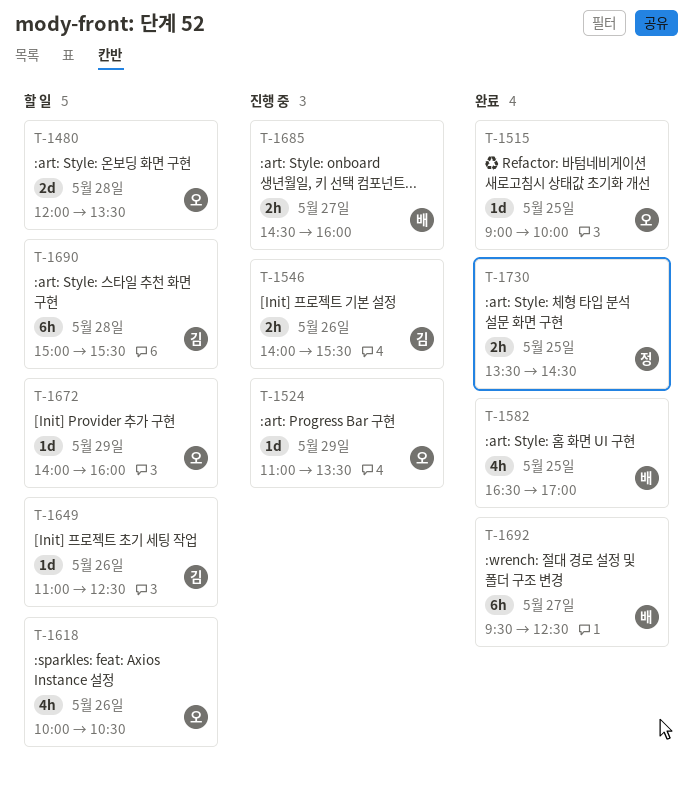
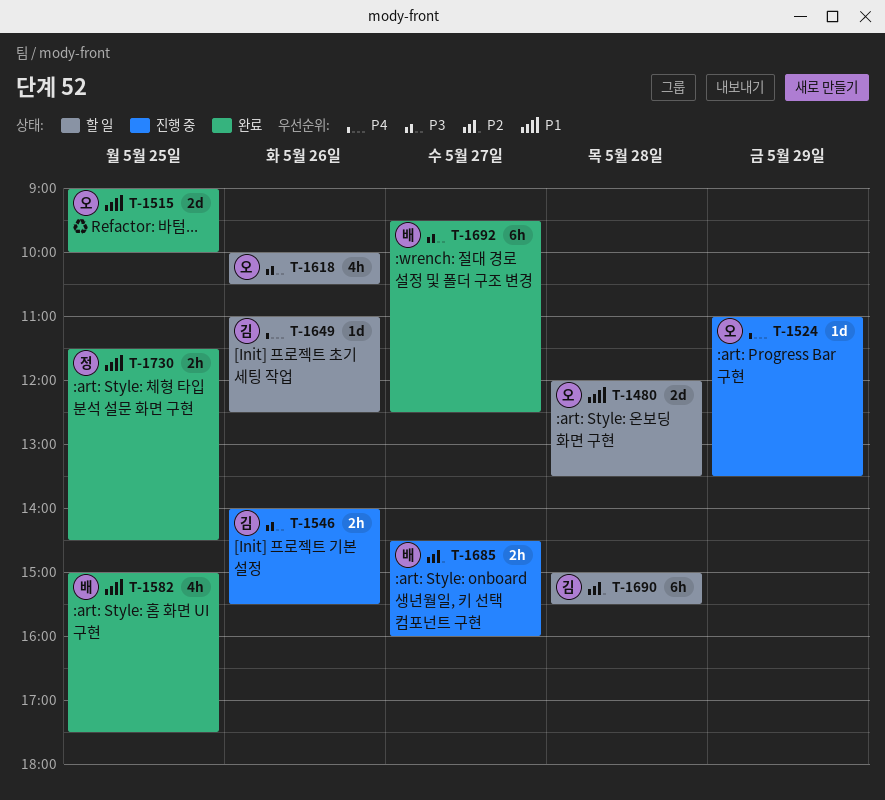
T-1515, estimate: 1d -> 2d
T-1582, begins: 16:30 -> 15:00
T-1582, ends: 17:00 -> 17:30
T-1672: present -> none
T-1730, begins: 13:30 -> 11:30

